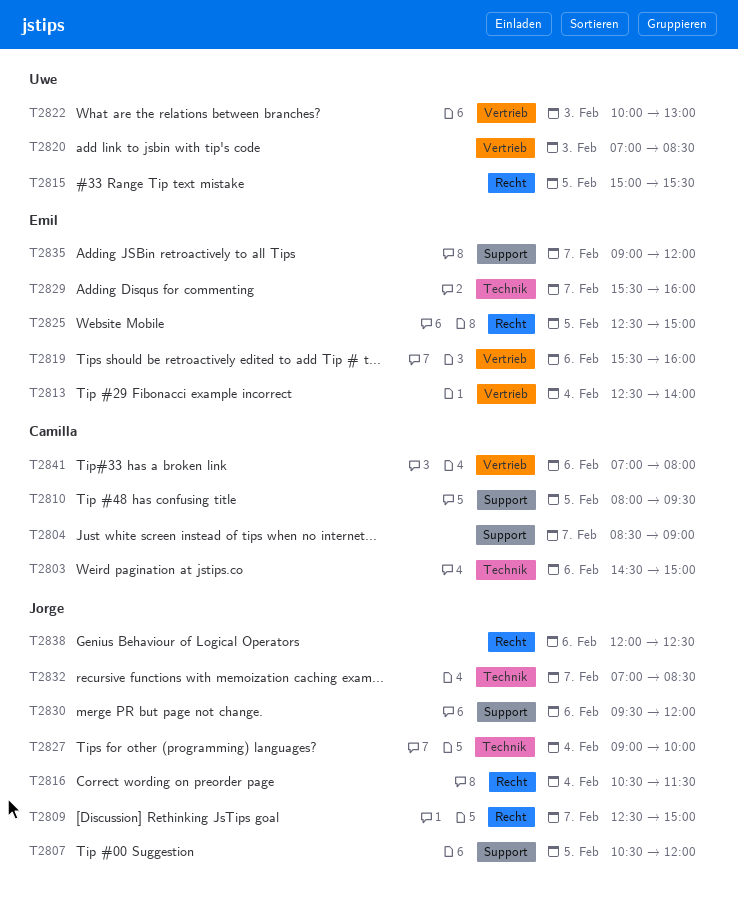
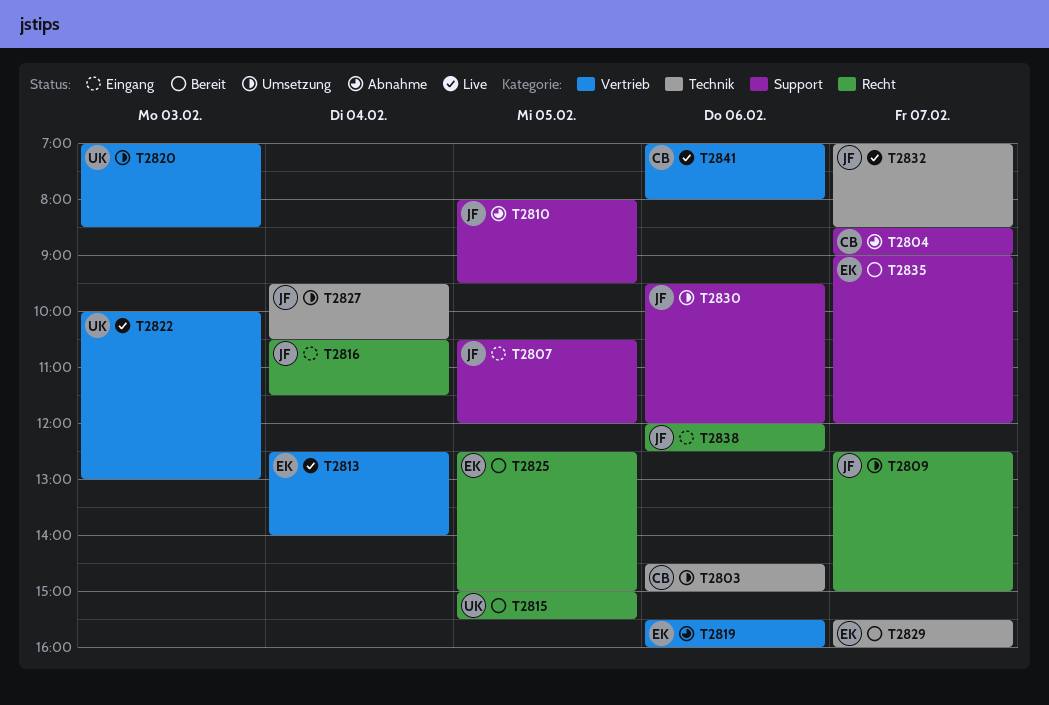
T2810, owner: Camilla -> Jorge
T2827, begins: 09:00 -> 09:30
T2827, ends: 10:00 -> 10:30

